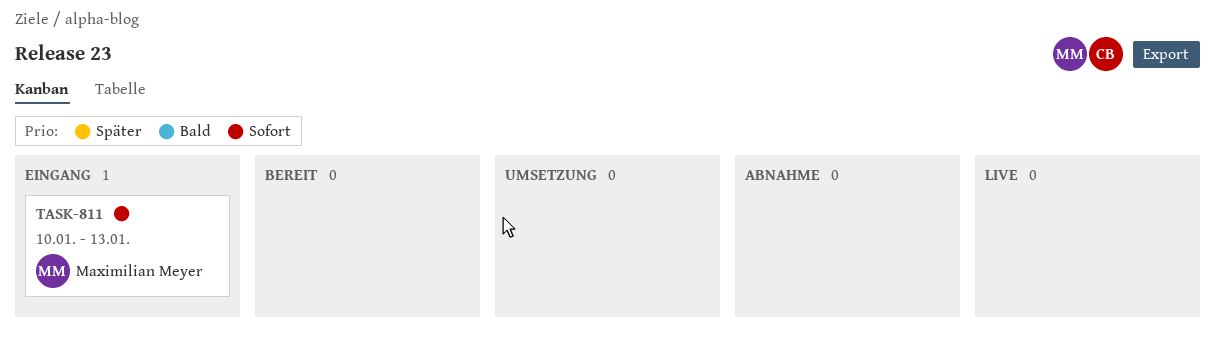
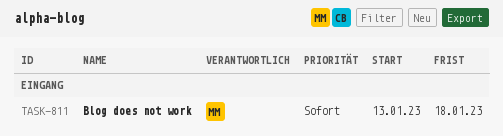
TASK-811, start: Jan 10 -> Jan 13
TASK-811, due: Jan 13 -> Jan 18

